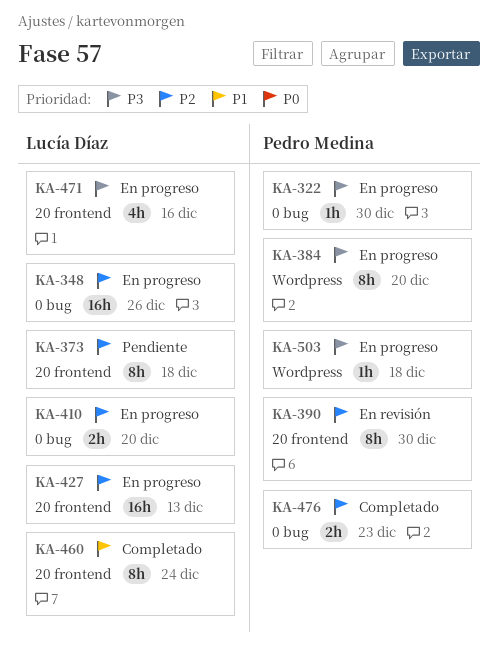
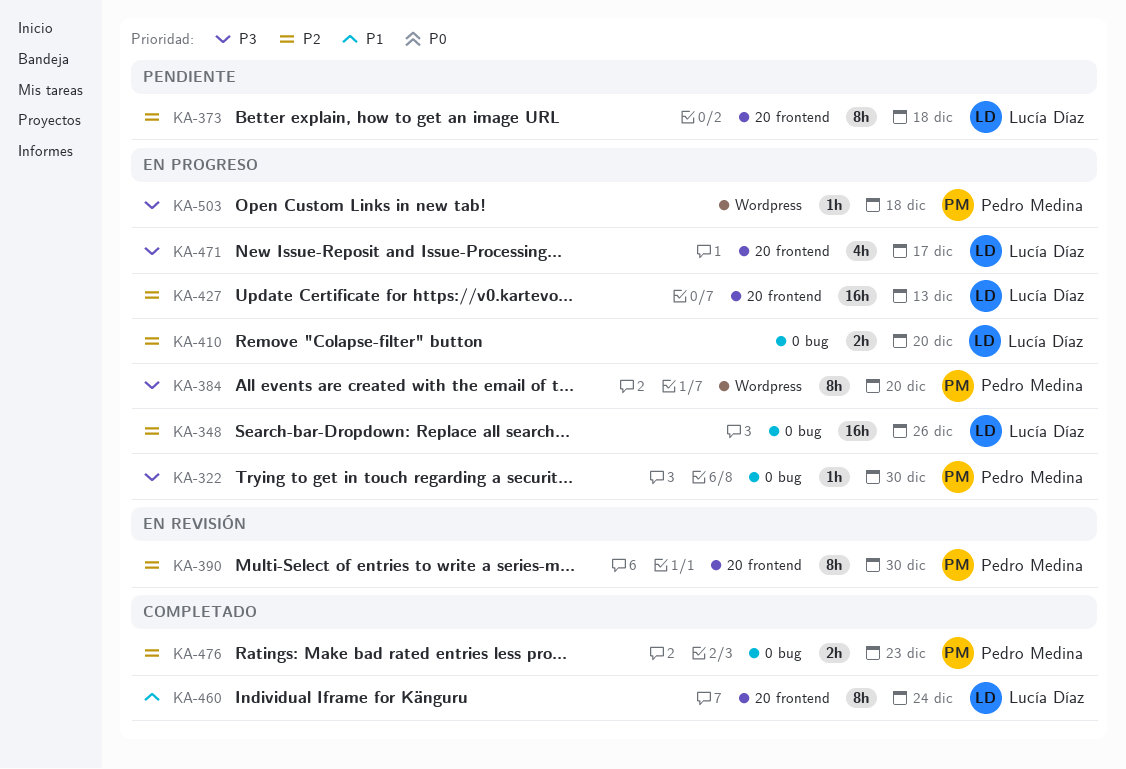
KA-471, due: Dec 16 -> Dec 17

